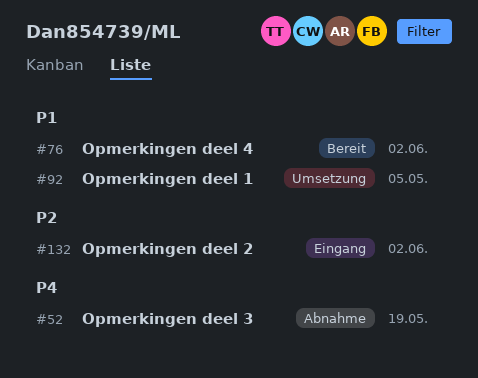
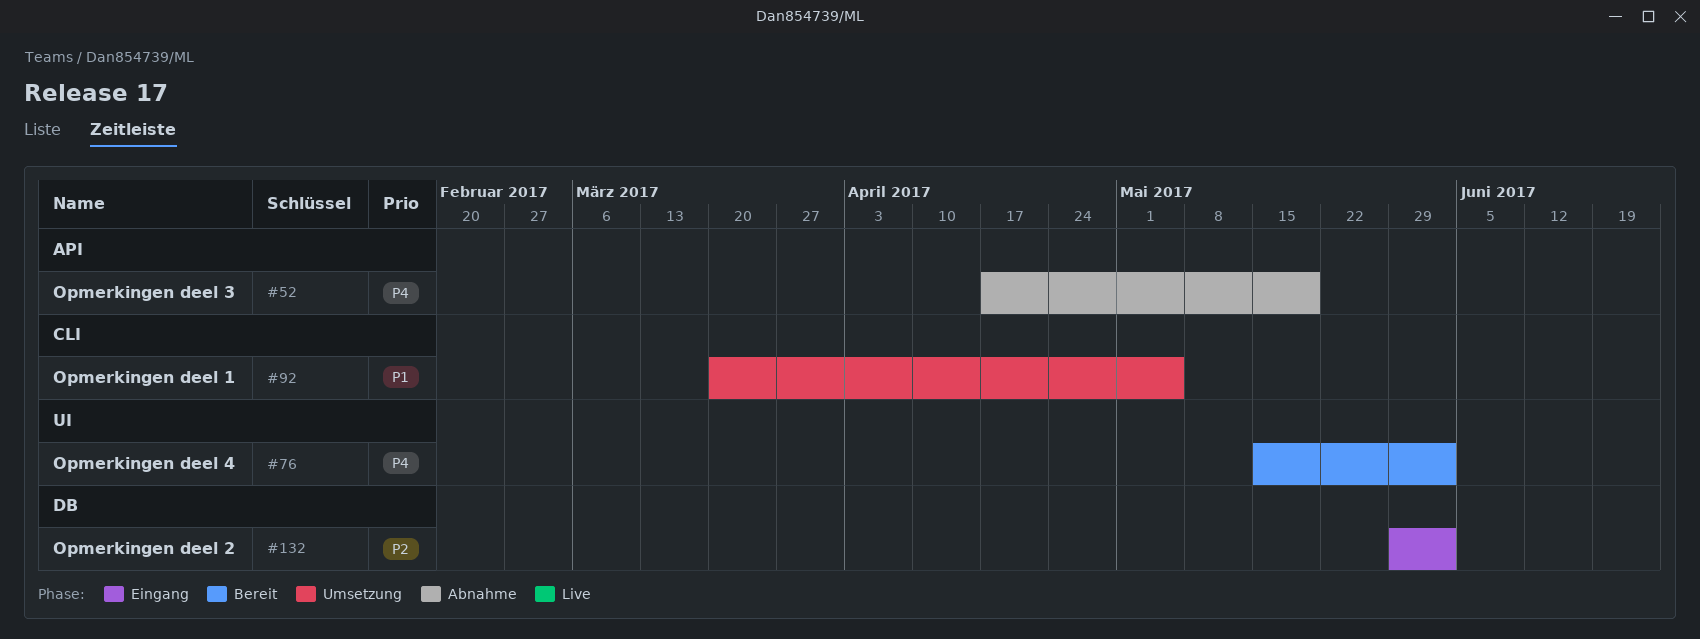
#76, priority: P1 -> P4

